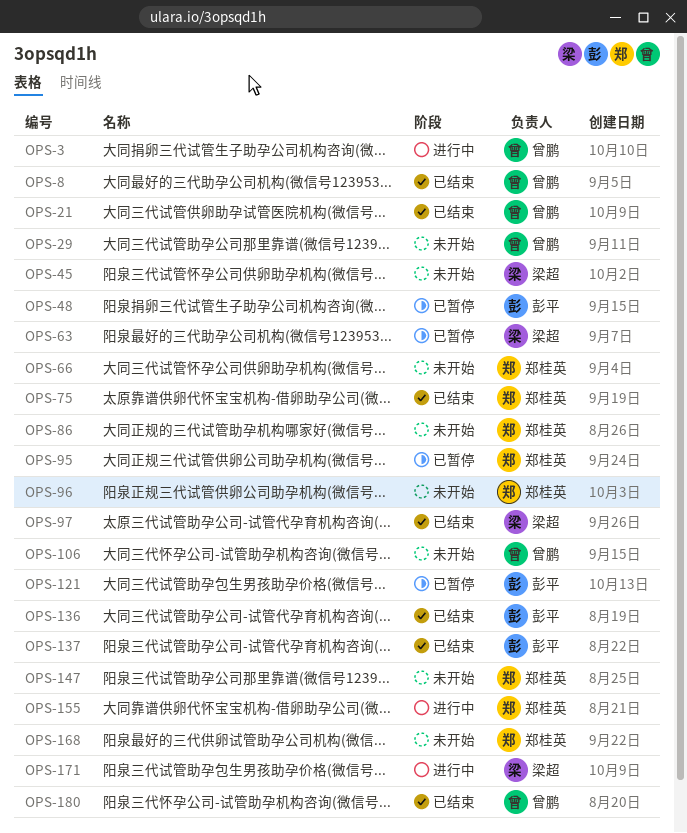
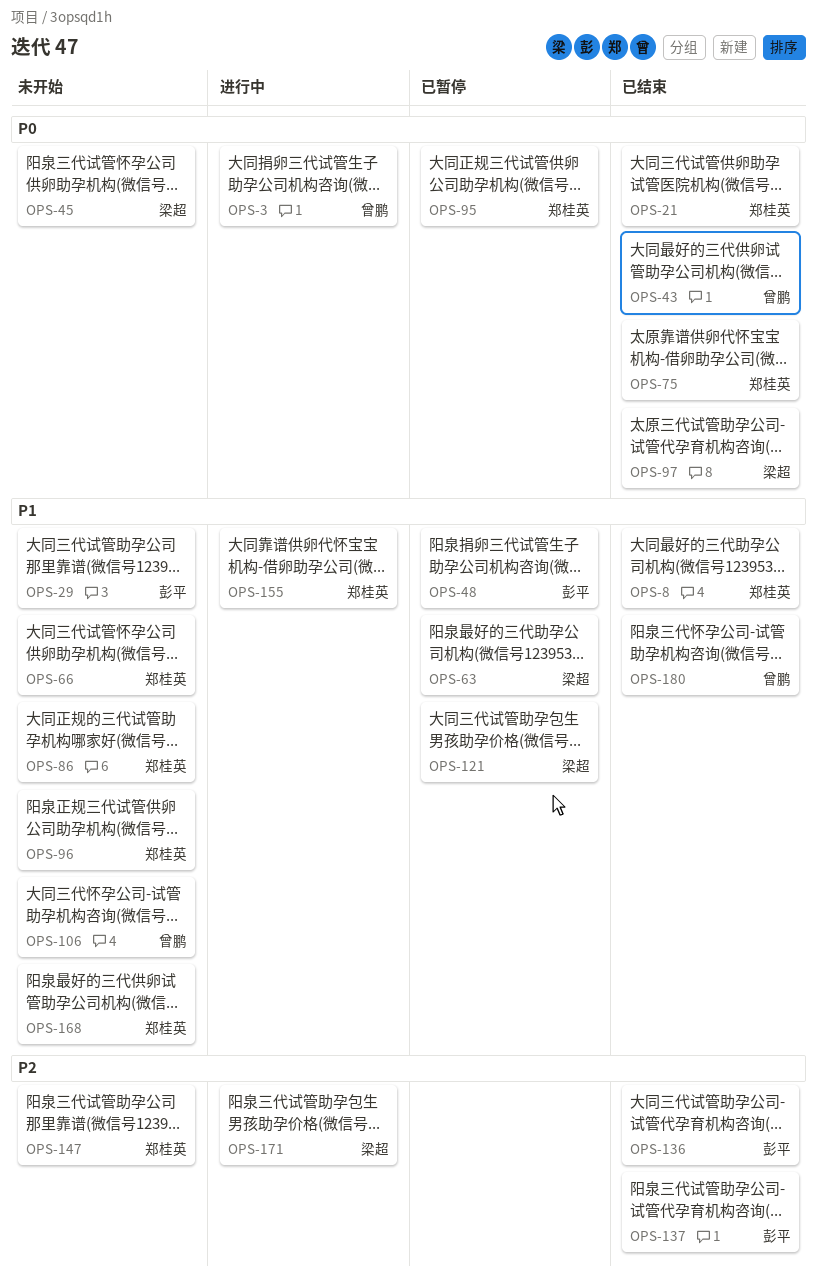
OPS-8, owner: 曾鹏 -> 郑桂英
OPS-21, owner: 曾鹏 -> 郑桂英
OPS-29, owner: 曾鹏 -> 彭平
OPS-43: none -> present
OPS-121, owner: 彭平 -> 梁超

